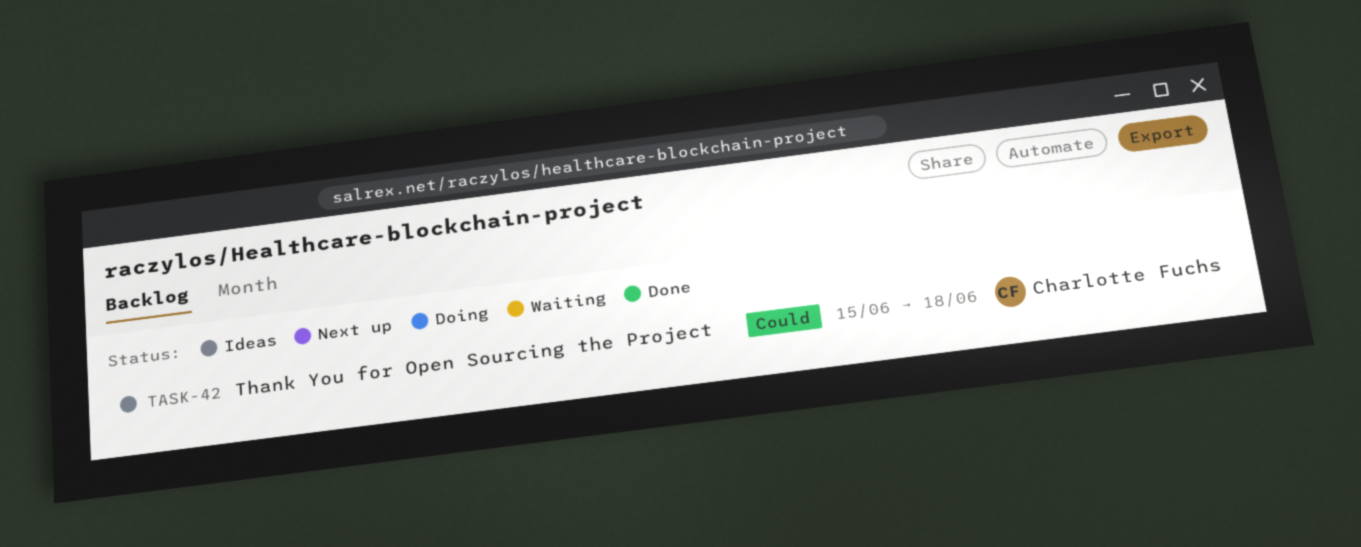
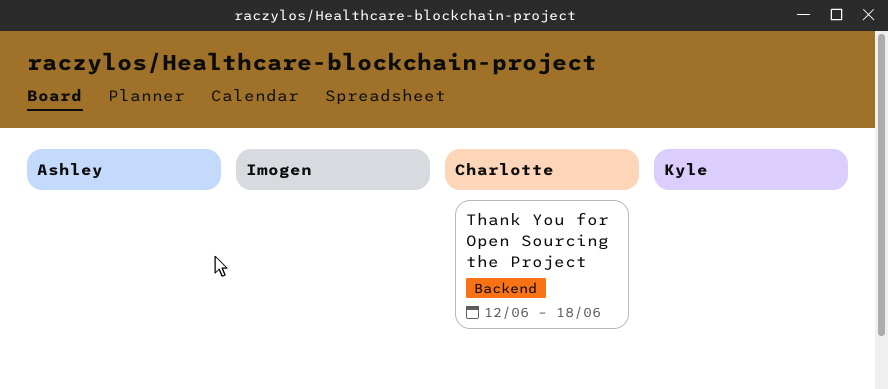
Thank You for Open Sourcing the Project, start: Jun 15 -> Jun 12

